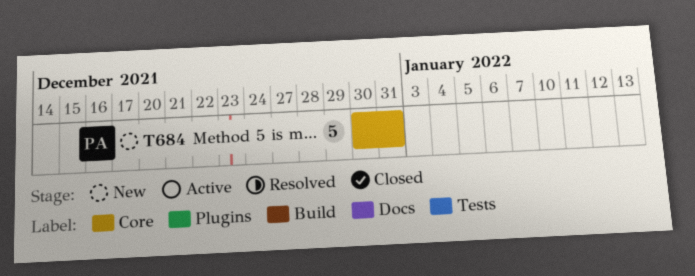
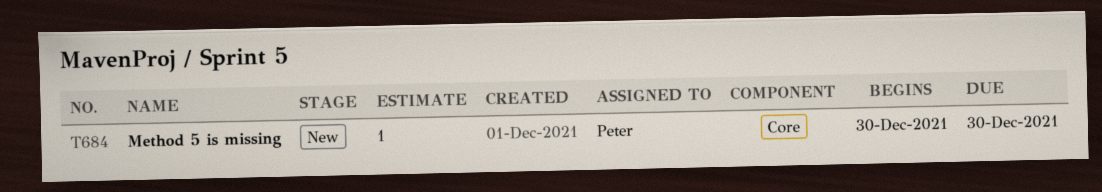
T684, estimate: 5 -> 1
T684, due: Dec 31 -> Dec 30

